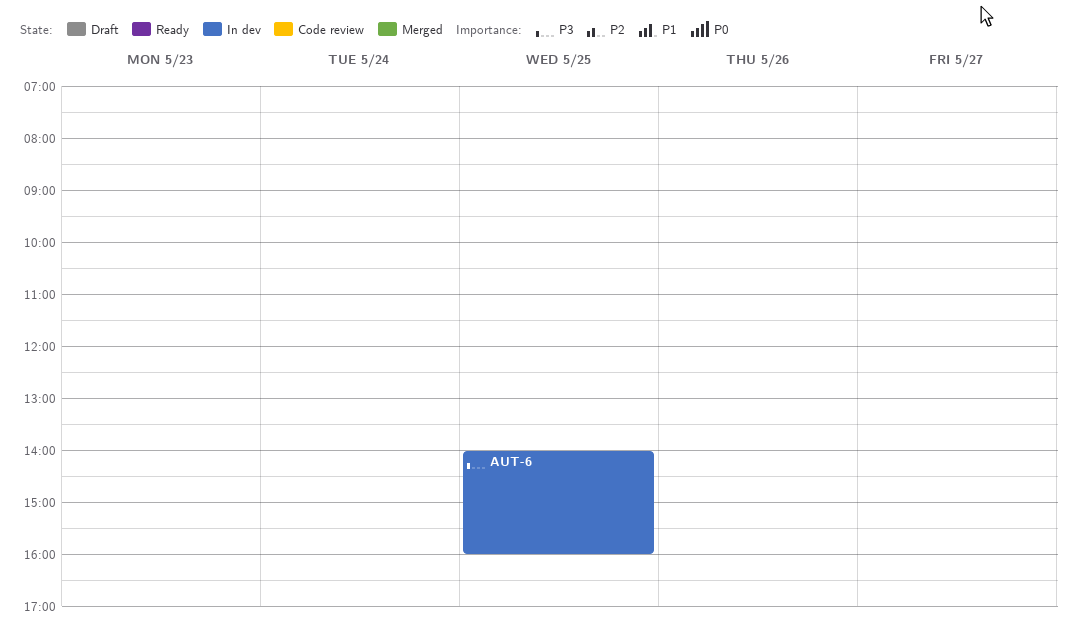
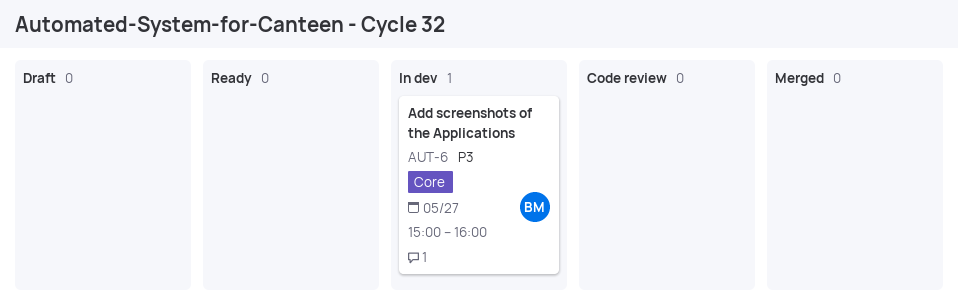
AUT-6, day: May 25 -> May 27
AUT-6, begins: 14:00 -> 15:00

